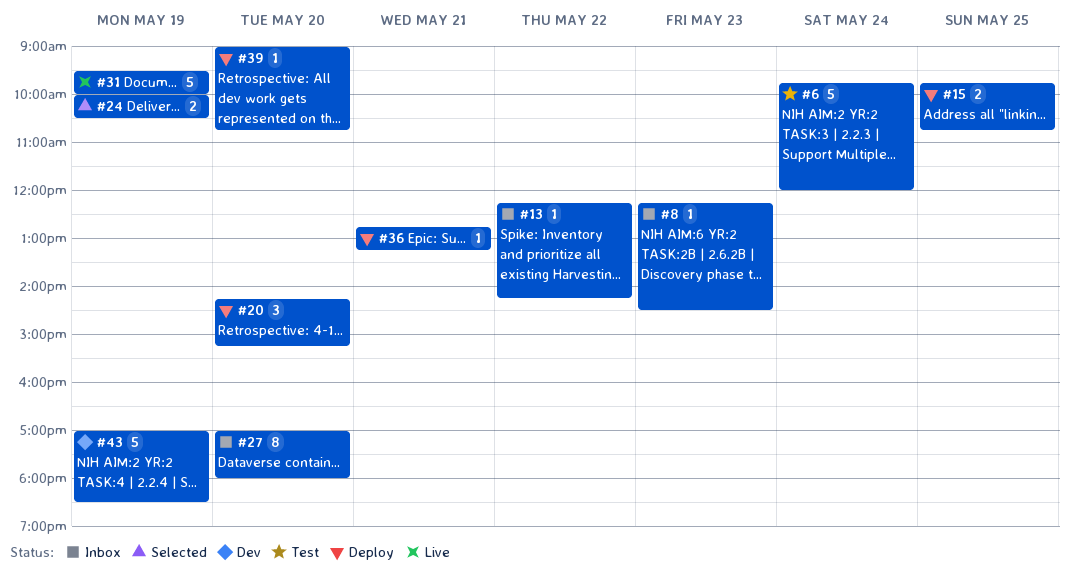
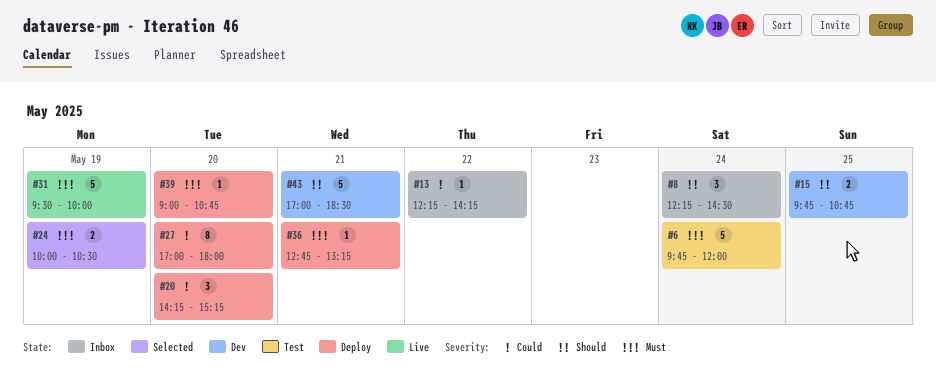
#8, estimate: 1 -> 3
#8, day: May 23 -> May 24
#15, status: Deploy -> Dev
#27, status: Inbox -> Deploy
#43, day: May 19 -> May 21

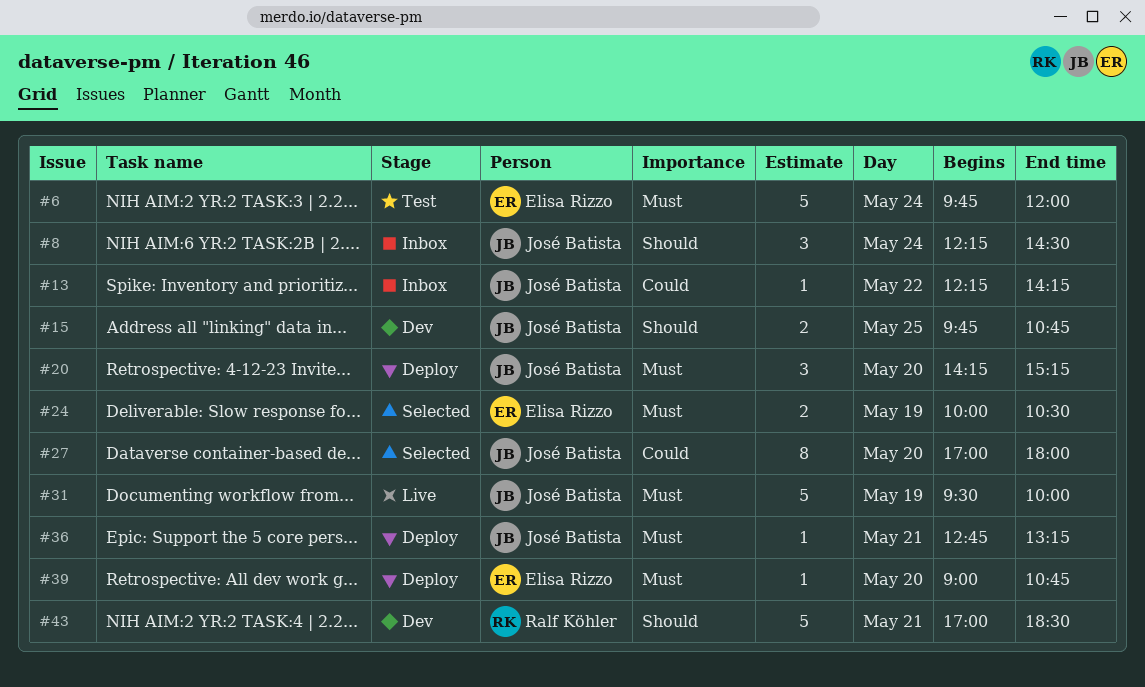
#20, priority: Could -> Must
#27, status: Deploy -> Selected

